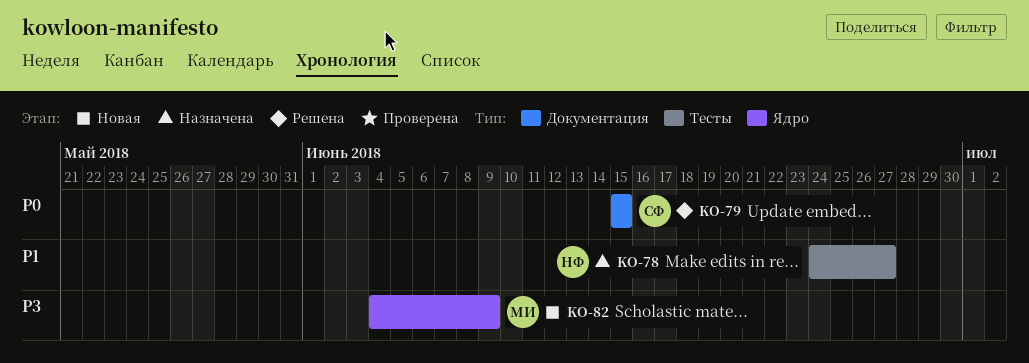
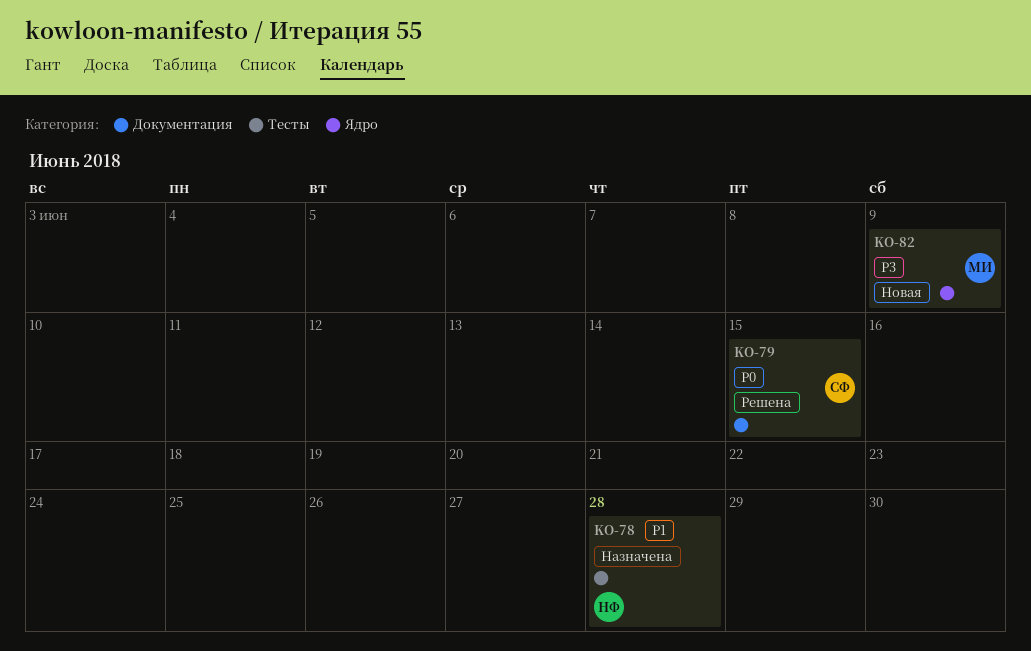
KO-78, due: Jun 27 -> Jun 28

